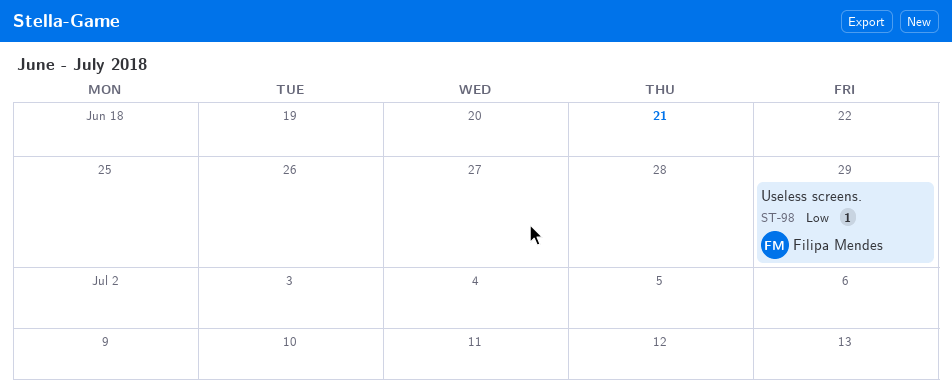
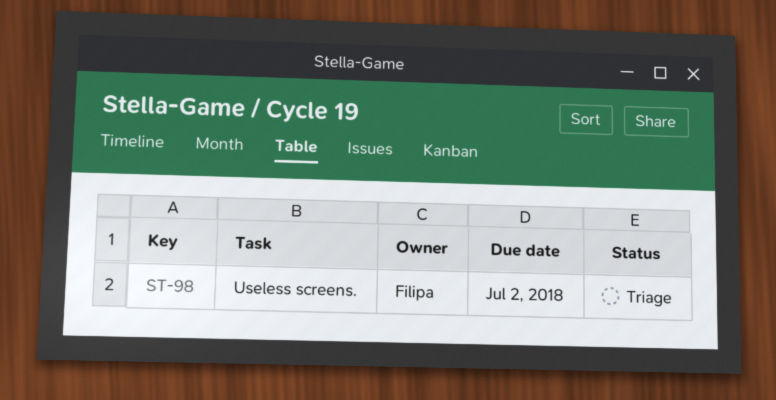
ST-98, due: Jun 29 -> Jul 2

